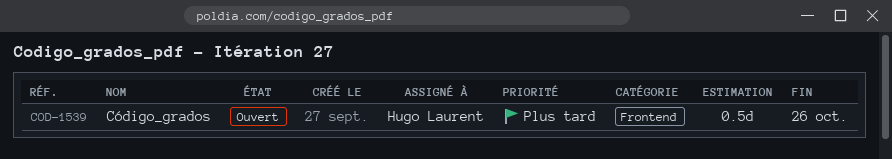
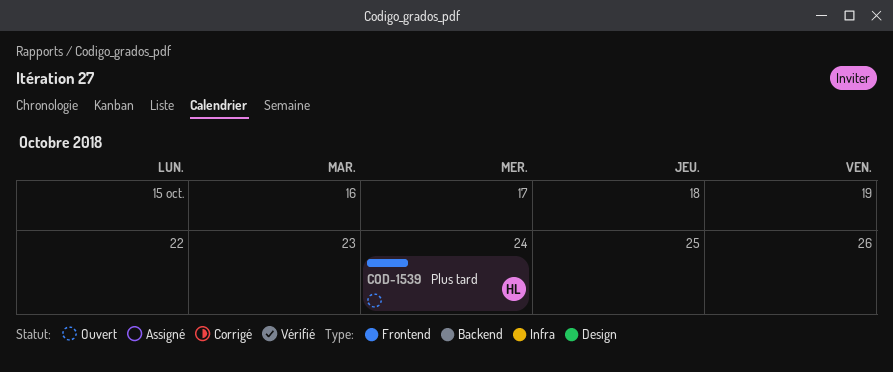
COD-1539, due: Oct 26 -> Oct 24

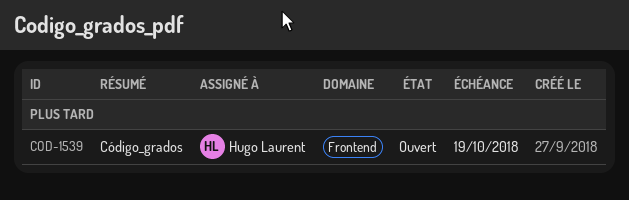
COD-1539, due: Oct 24 -> Oct 19

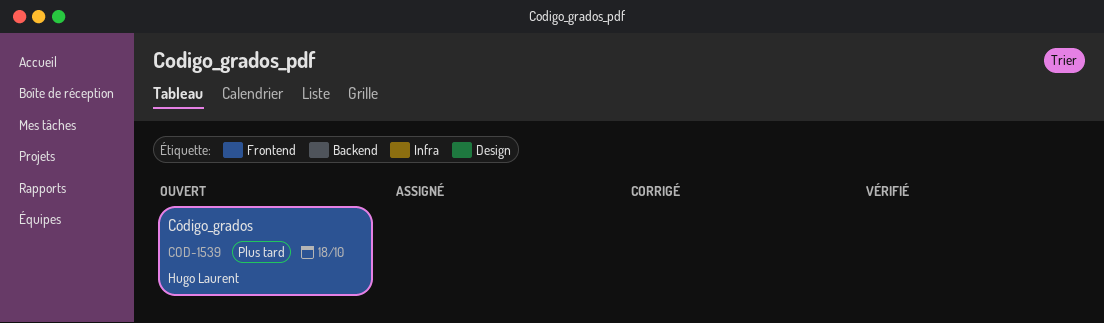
COD-1539, due: Oct 19 -> Oct 18

